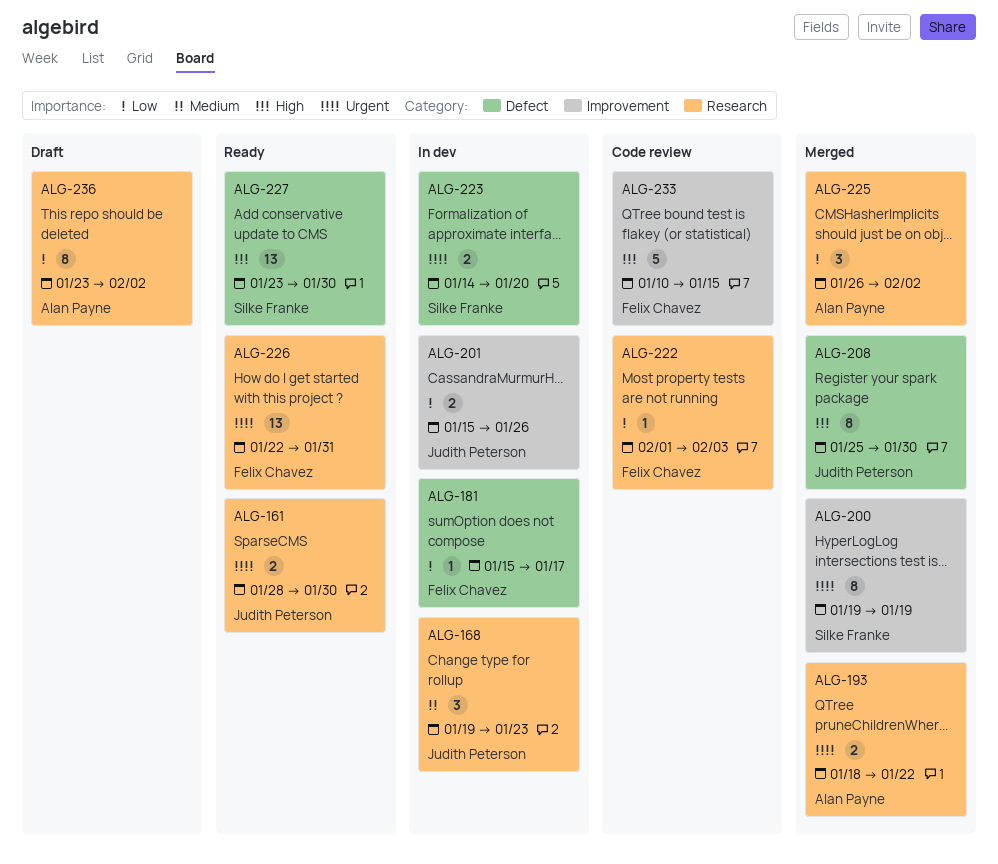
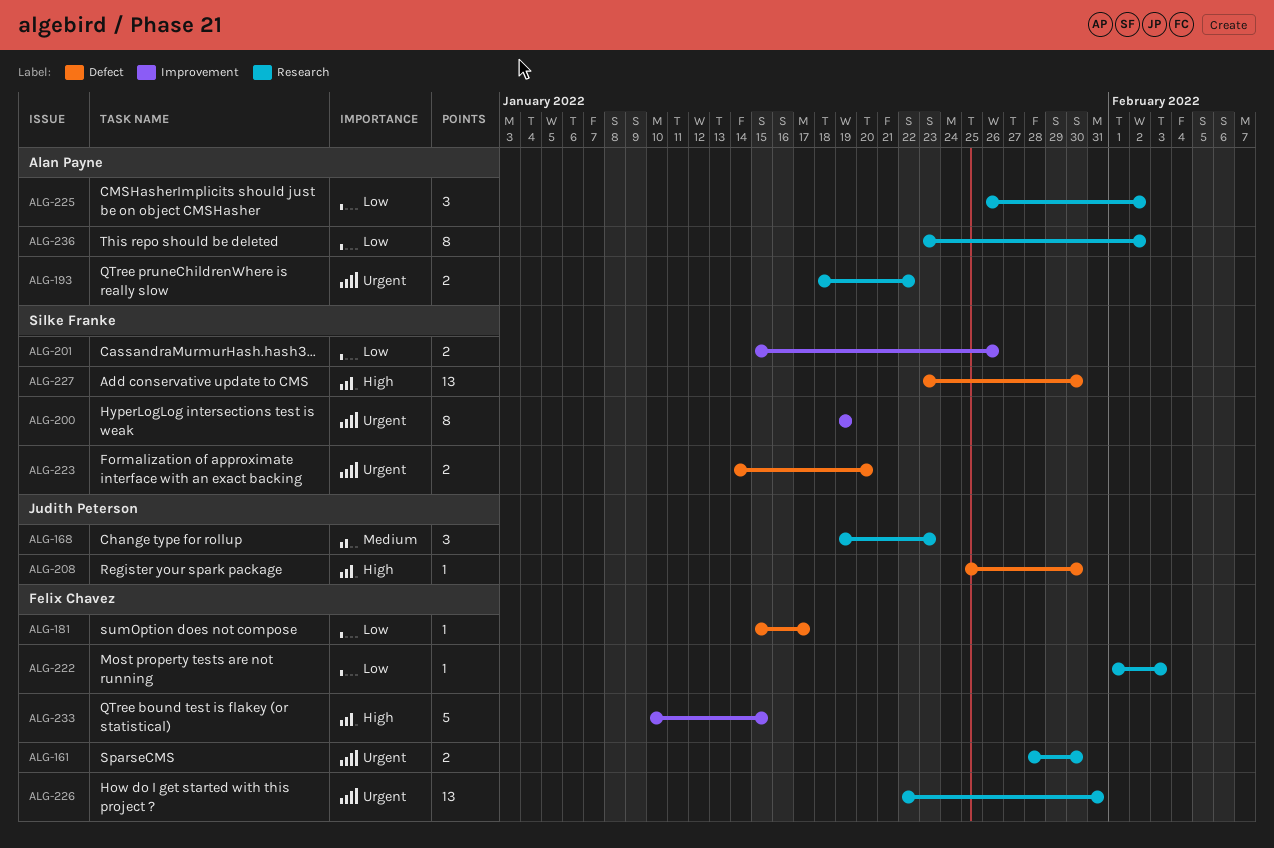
ALG-161, owner: Judith Peterson -> Felix Chavez
ALG-201, owner: Judith Peterson -> Silke Franke
ALG-208, estimate: 8 -> 1

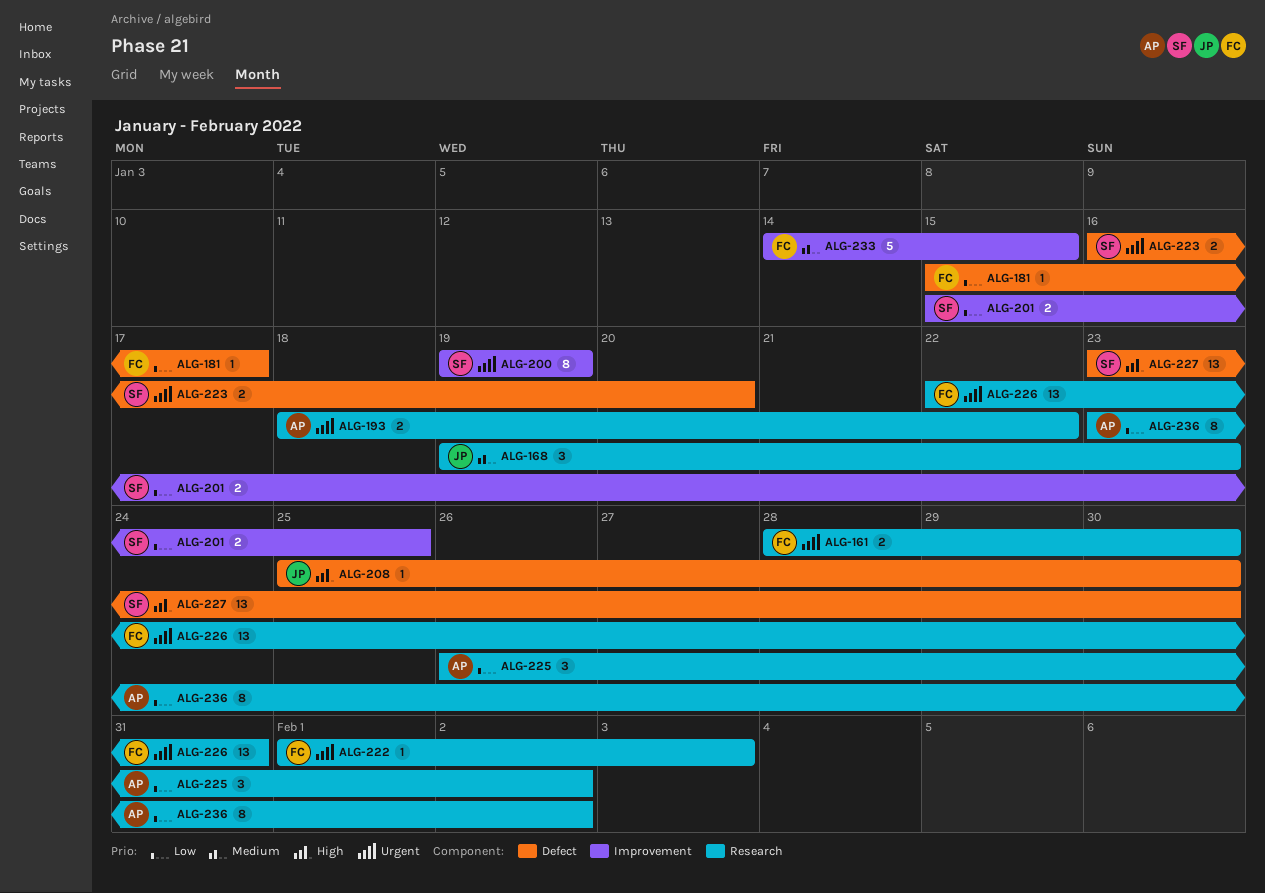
ALG-201, due: Jan 26 -> Jan 25
ALG-222, priority: Low -> Urgent
ALG-223, start: Jan 14 -> Jan 16
ALG-233, priority: High -> Medium
ALG-233, start: Jan 10 -> Jan 14

